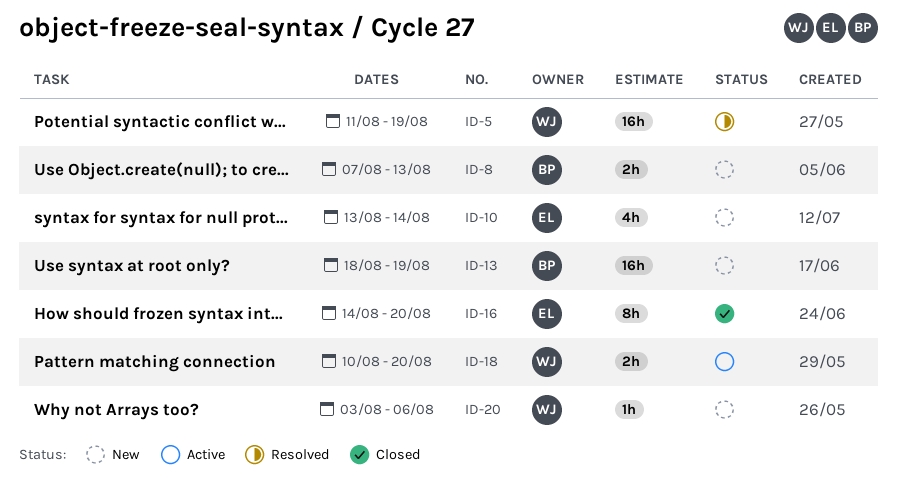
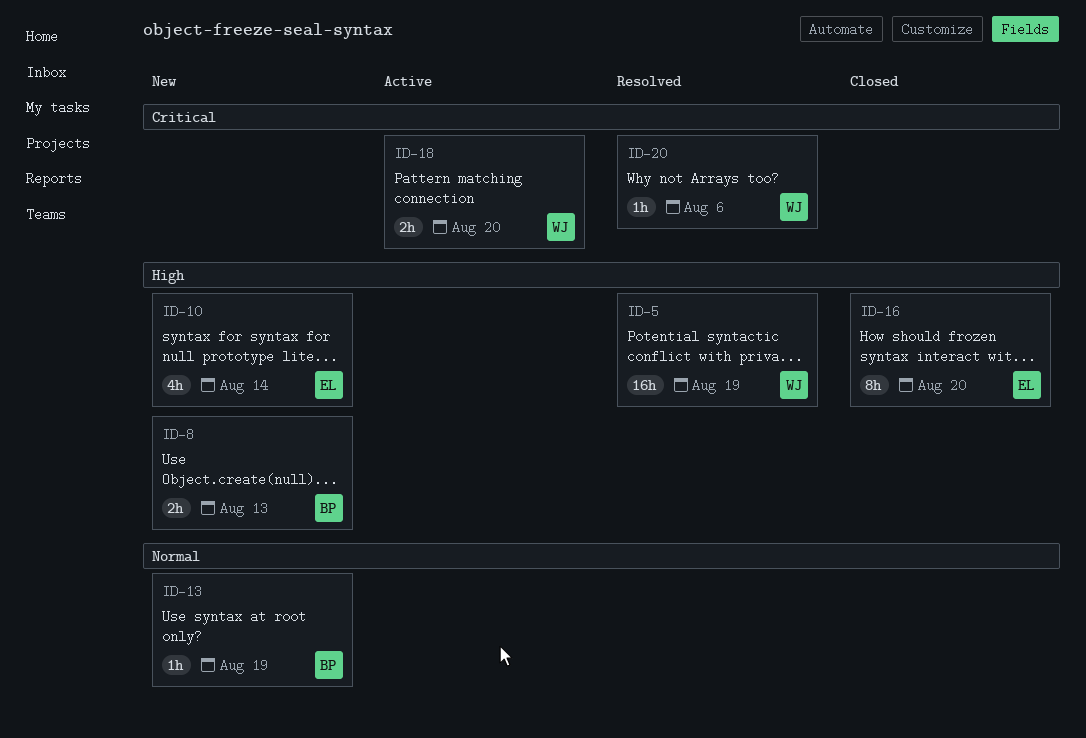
ID-13, estimate: 16h -> 1h
ID-20, status: New -> Resolved

